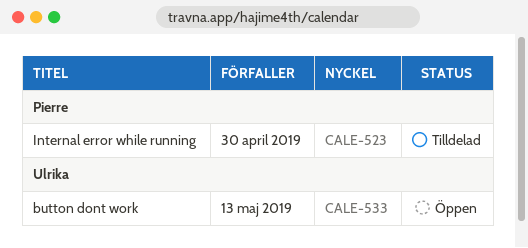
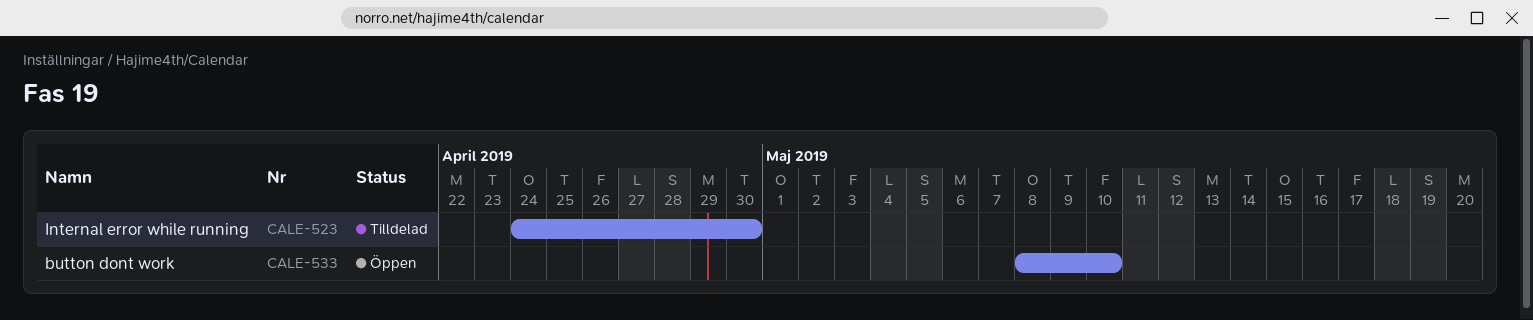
CALE-533, due: May 13 -> May 10

